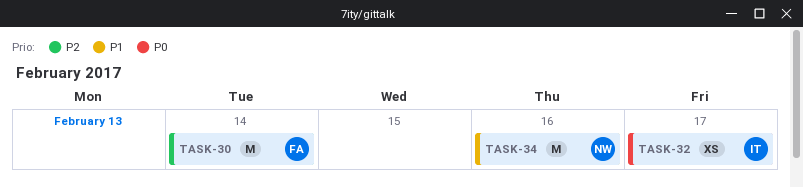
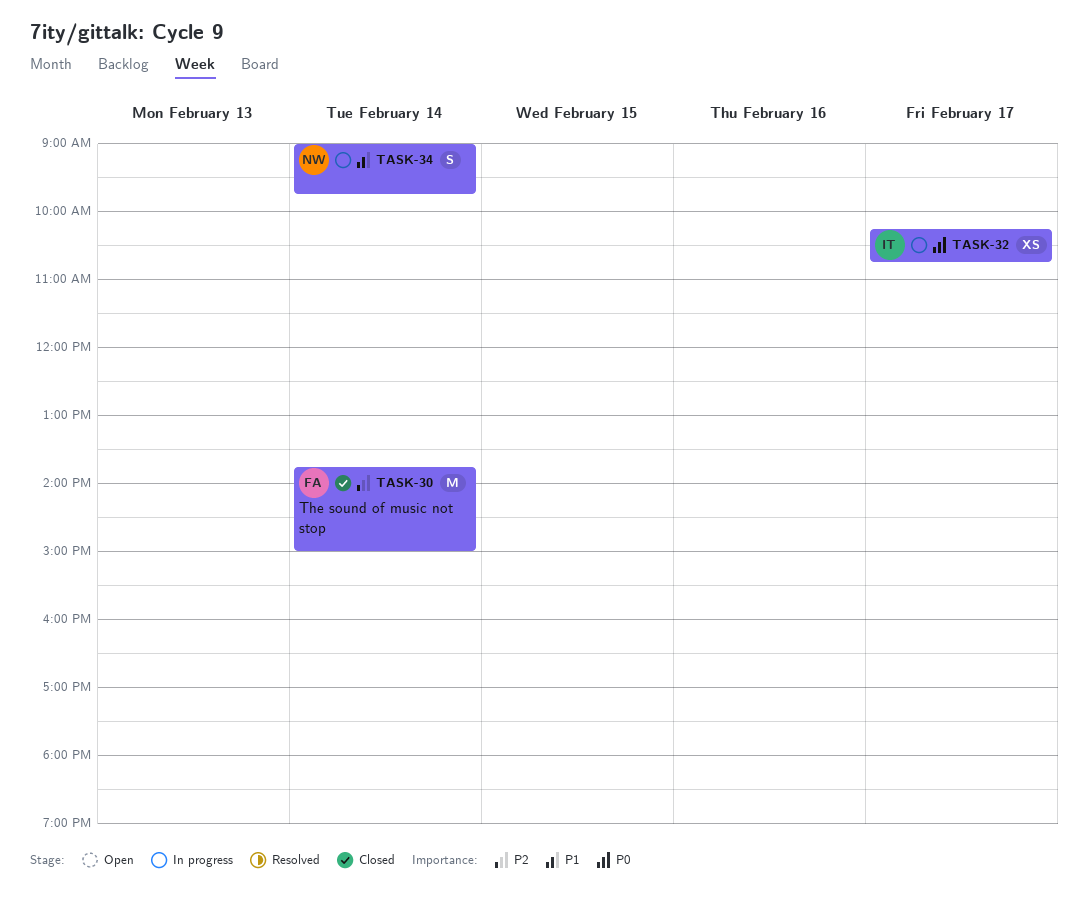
TASK-34, estimate: M -> S
TASK-34, day: Feb 16 -> Feb 14

